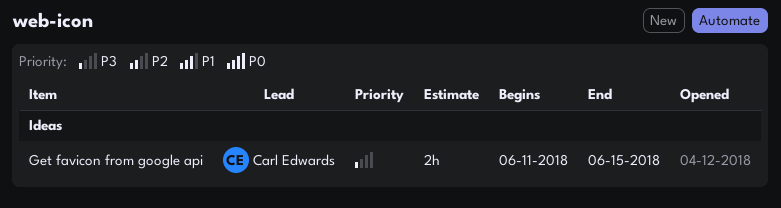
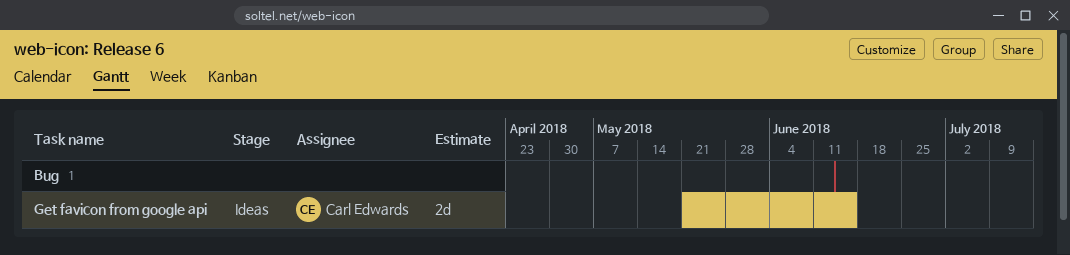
Get favicon from google api, estimate: 2h -> 2d
Get favicon from google api, start: Jun 11 -> May 21

